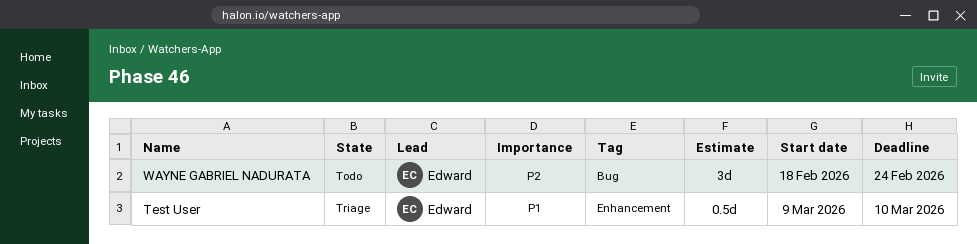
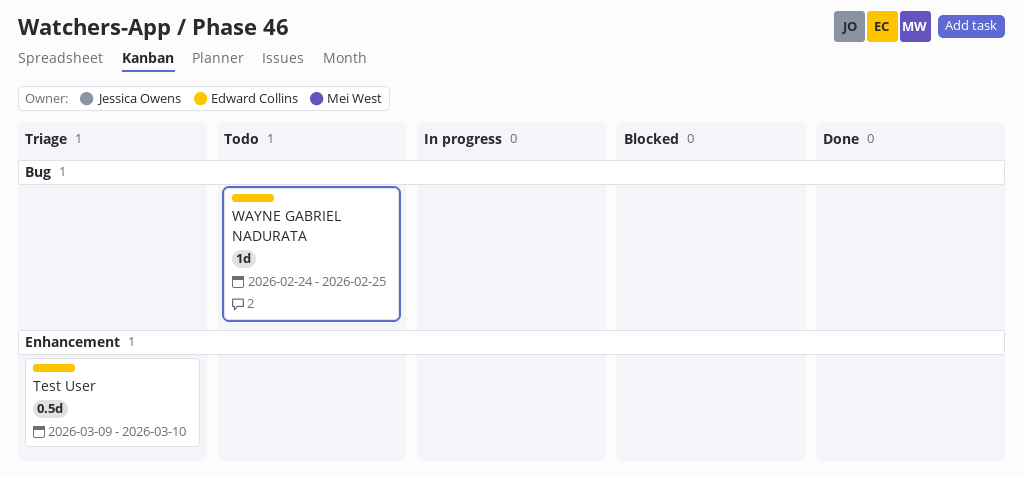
WAYNE GABRIEL NADURATA, estimate: 3d -> 1d
WAYNE GABRIEL NADURATA, start: Feb 18 -> Feb 24
WAYNE GABRIEL NADURATA, due: Feb 24 -> Feb 25

